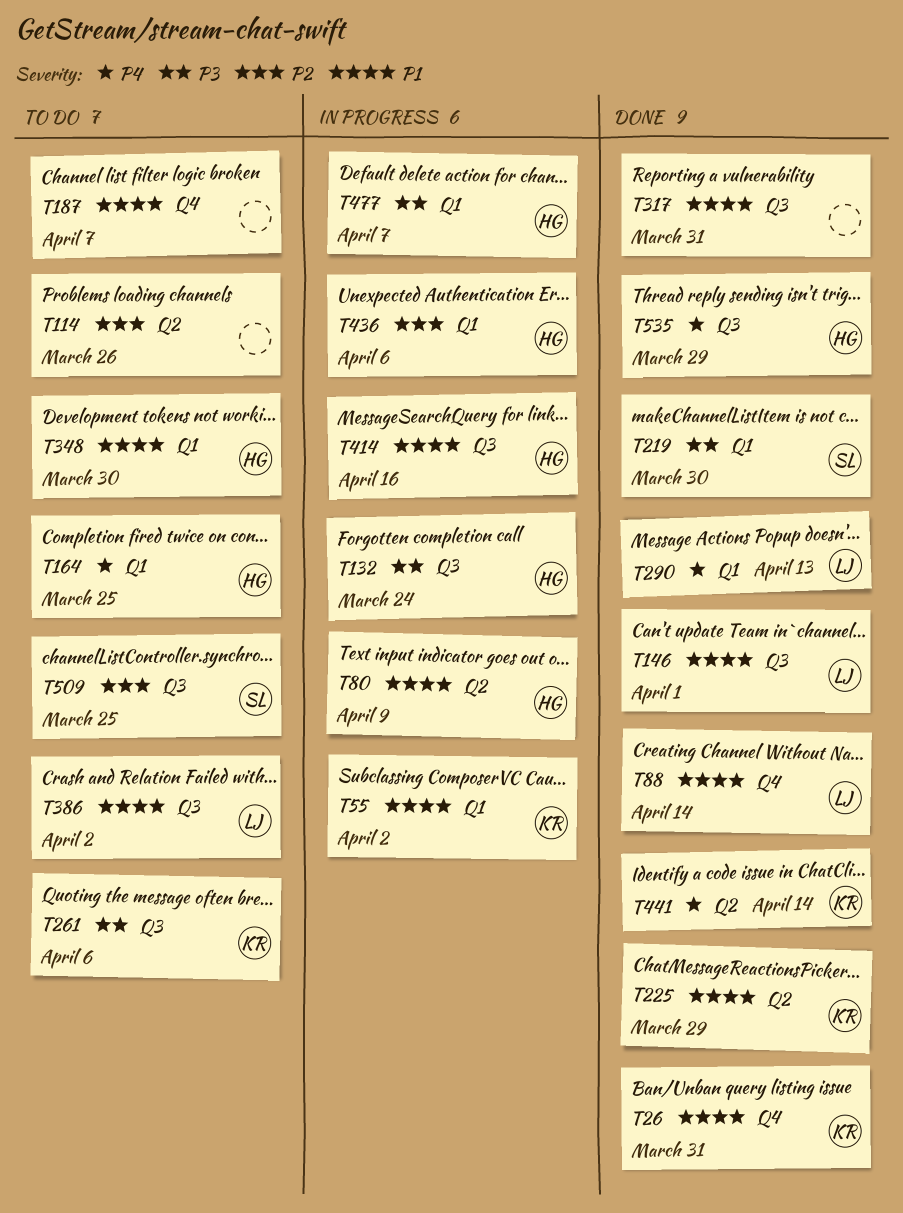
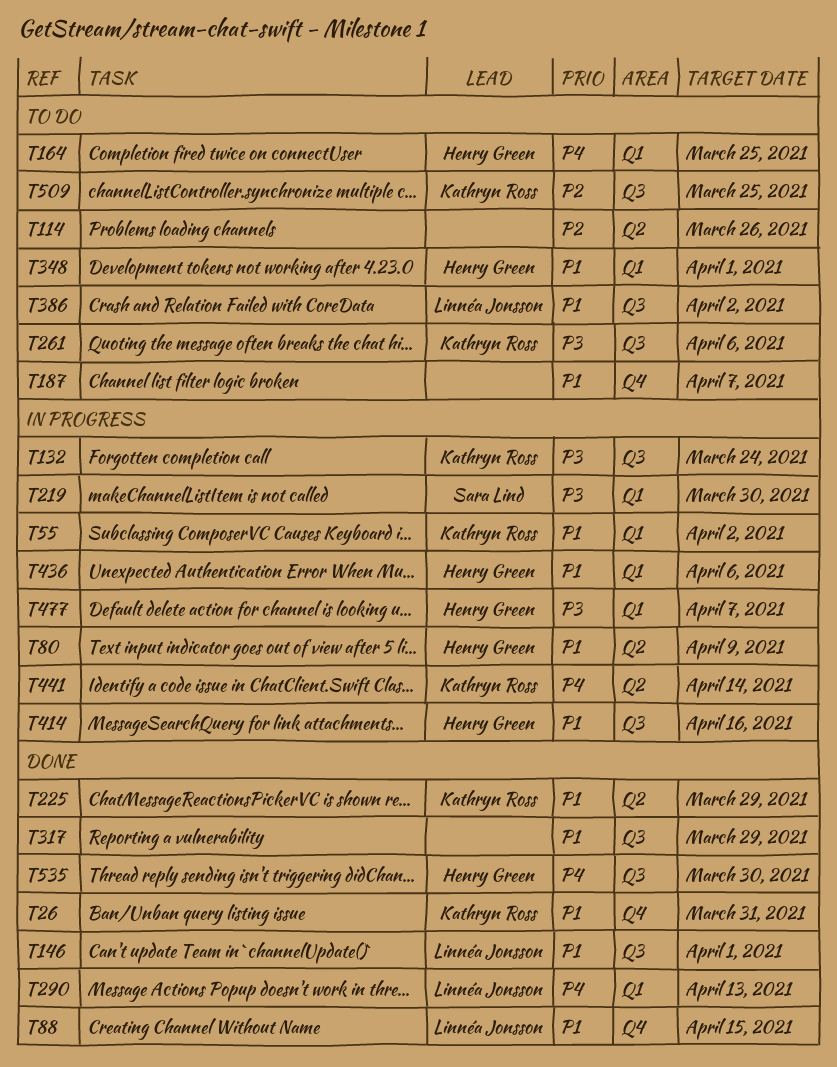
T88, due: Apr 14 -> Apr 15
T132, owner: Henry Green -> Kathryn Ross
T219, status: Done -> In progress
T317, due: Mar 31 -> Mar 29
T348, due: Mar 30 -> Apr 1
T436, priority: P2 -> P1
T441, status: Done -> In progress
T509, owner: Sara Lind -> Kathryn Ross
T535, due: Mar 29 -> Mar 30

